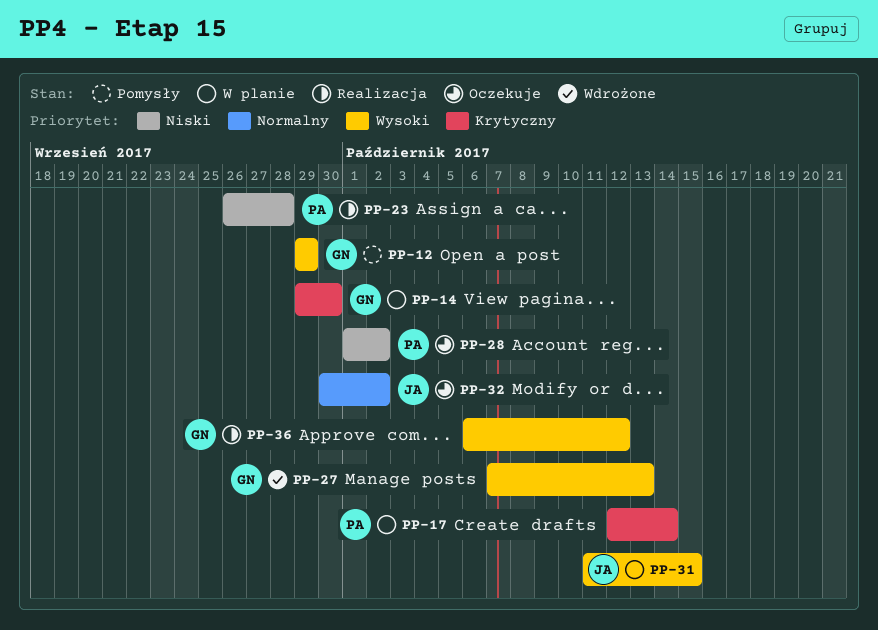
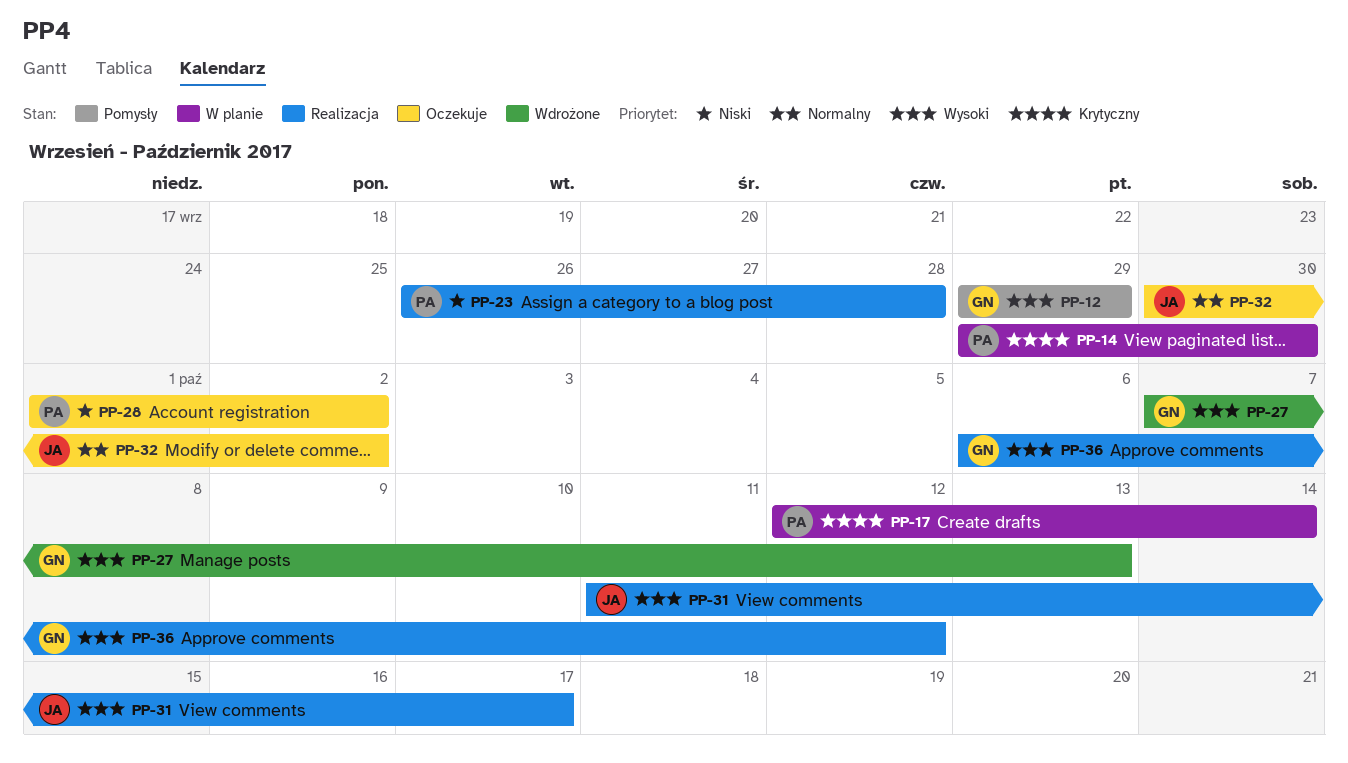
PP-14, owner: GN -> PA
PP-31, status: W planie -> Realizacja
PP-31, due: Oct 15 -> Oct 17

